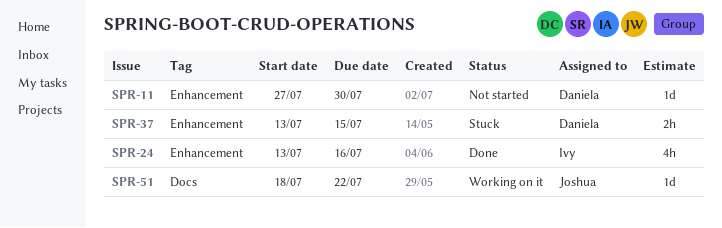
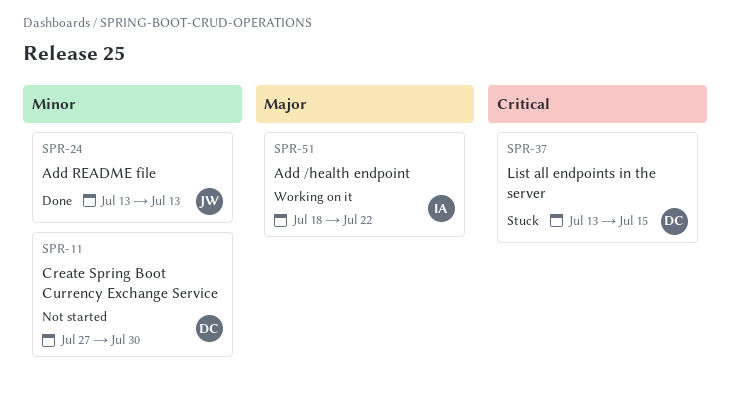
SPR-24, owner: Ivy -> Joshua
SPR-24, due: Jul 16 -> Jul 13
SPR-51, owner: Joshua -> Ivy

